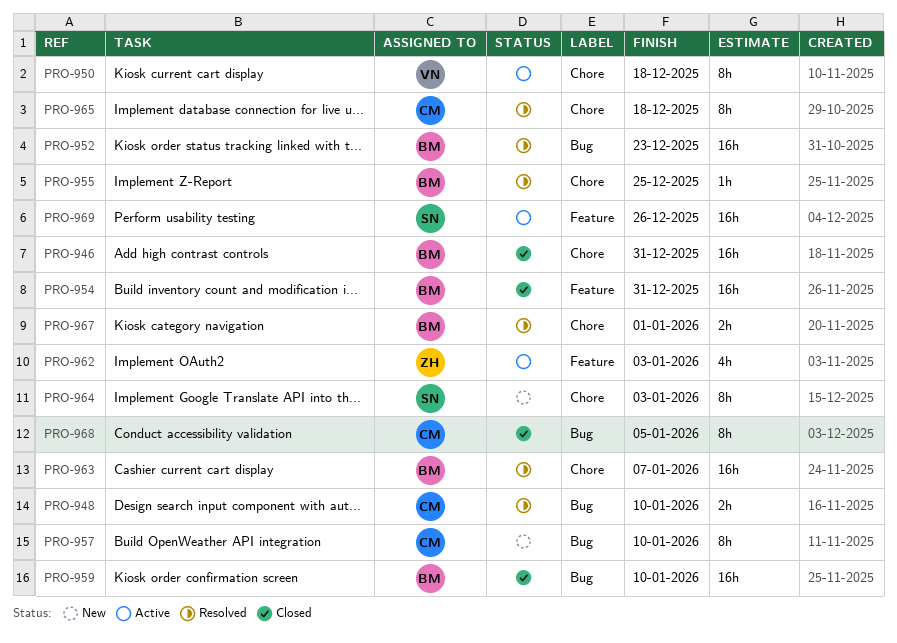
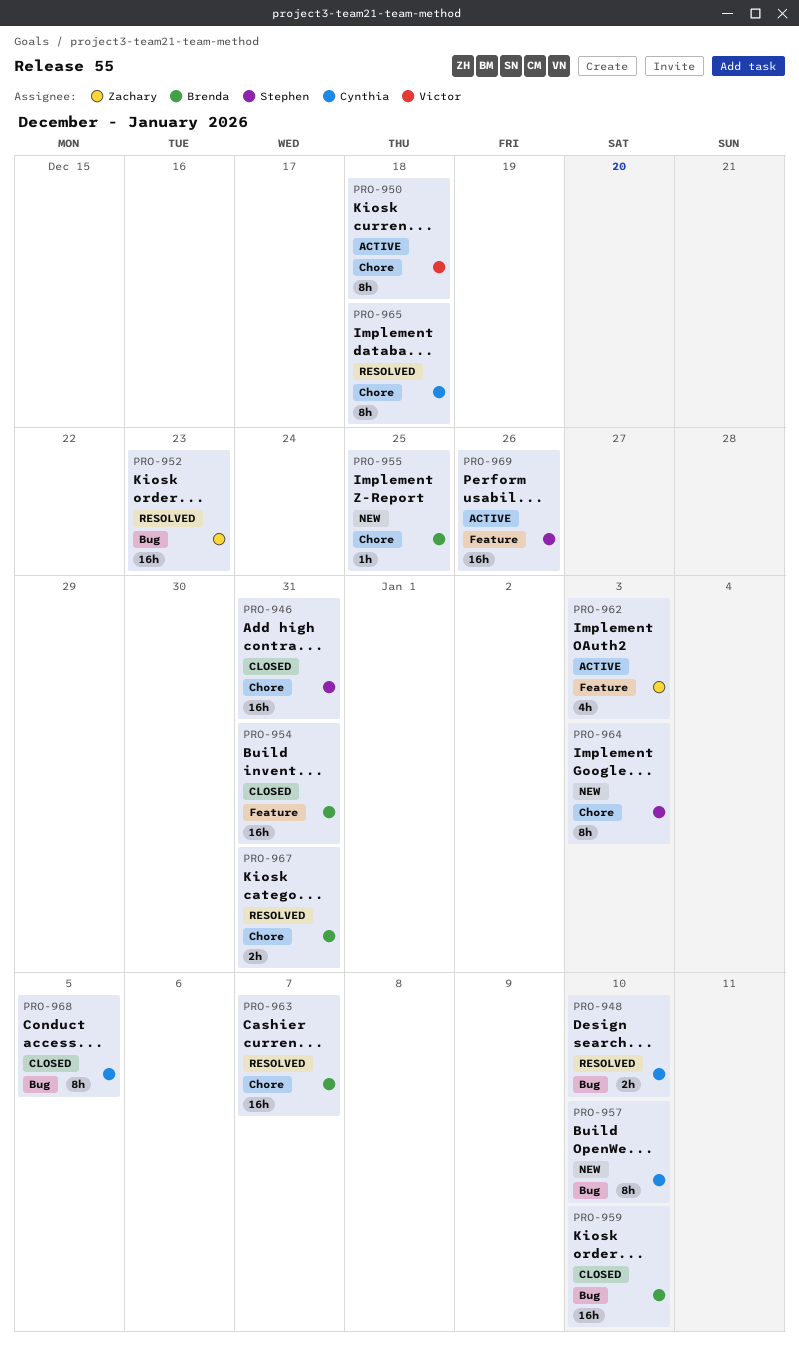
PRO-946, owner: Brenda -> Stephen
PRO-952, owner: Brenda -> Zachary
PRO-955, status: Resolved -> New
PRO-967, due: Jan 1 -> Dec 31

